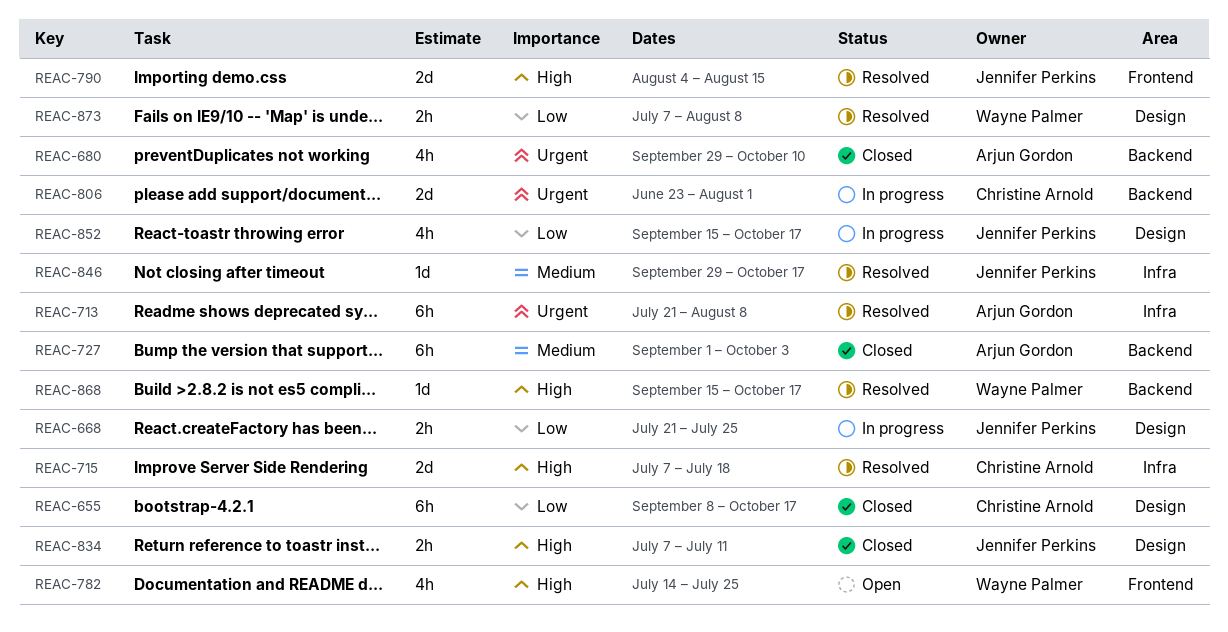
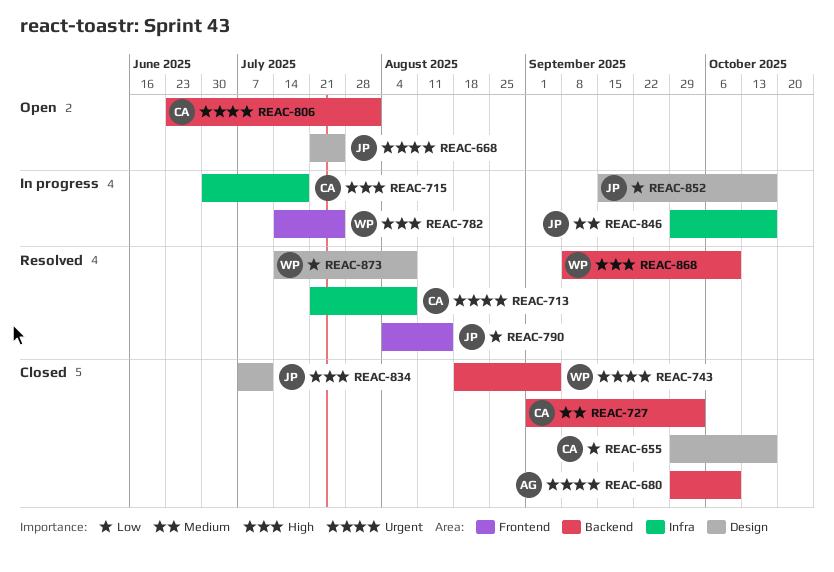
REAC-655, start: Sep 8 -> Sep 29
REAC-668, status: In progress -> Open
REAC-668, priority: Low -> Urgent
REAC-713, owner: Arjun Gordon -> Christine Arnold
REAC-715, status: Resolved -> In progress
REAC-715, start: Jul 7 -> Jun 30
REAC-727, owner: Arjun Gordon -> Christine Arnold
REAC-743: none -> present
REAC-782, status: Open -> In progress
REAC-790, priority: High -> Low
REAC-806, status: In progress -> Open
REAC-846, status: Resolved -> In progress
REAC-868, start: Sep 15 -> Sep 8
REAC-868, due: Oct 17 -> Oct 10
REAC-873, start: Jul 7 -> Jul 14

